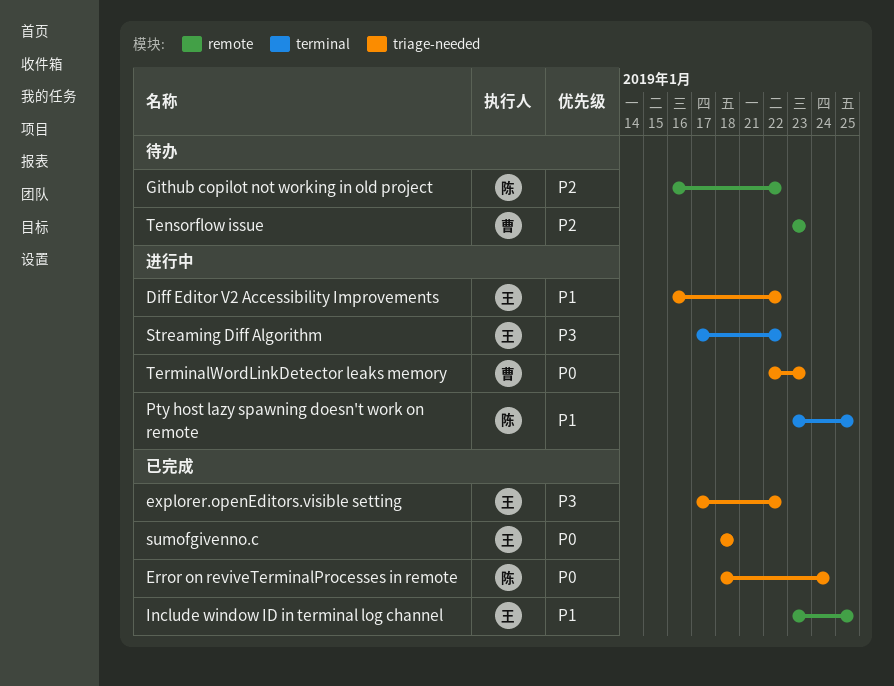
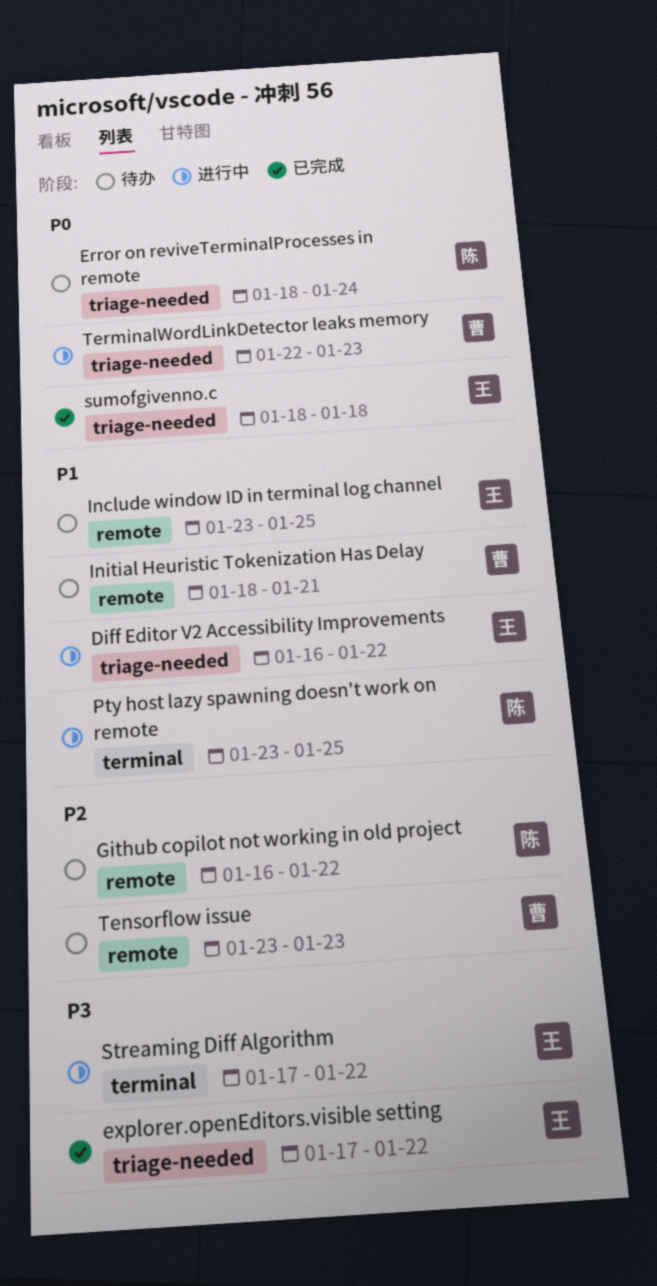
Error on reviveTerminalProcesses in remote, status: 已完成 -> 待办
Include window ID in terminal log channel, status: 已完成 -> 待办
Initial Heuristic Tokenization Has Delay: none -> present

